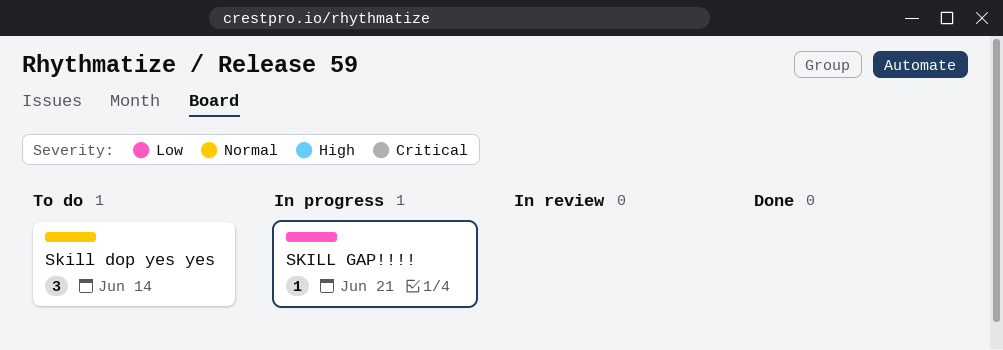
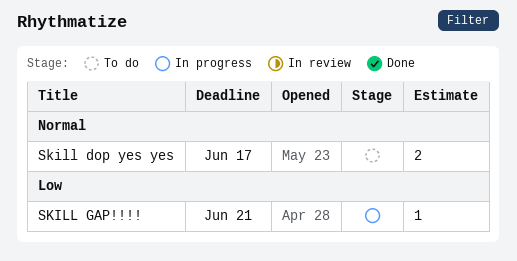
Skill dop yes yes, estimate: 3 -> 2
Skill dop yes yes, due: Jun 14 -> Jun 17

